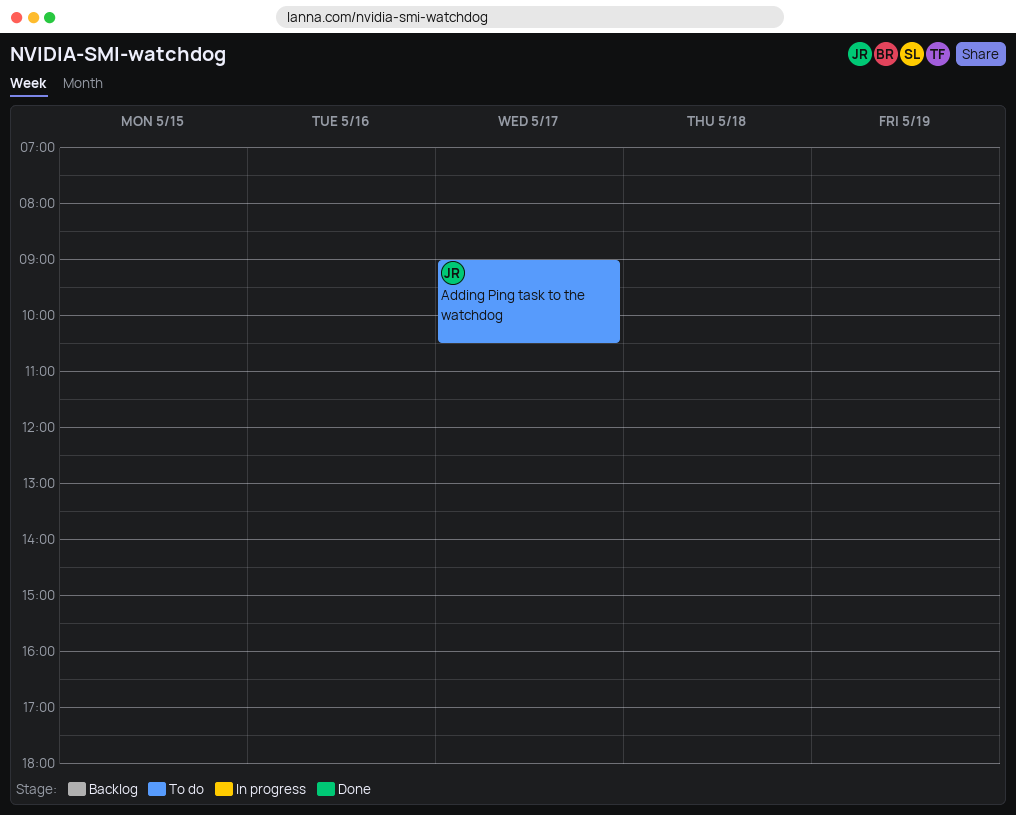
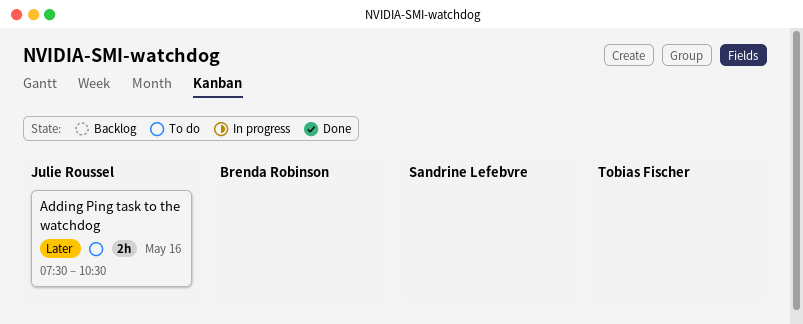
Adding Ping task to the watchdog, day: May 17 -> May 16
Adding Ping task to the watchdog, begins: 09:00 -> 07:30

